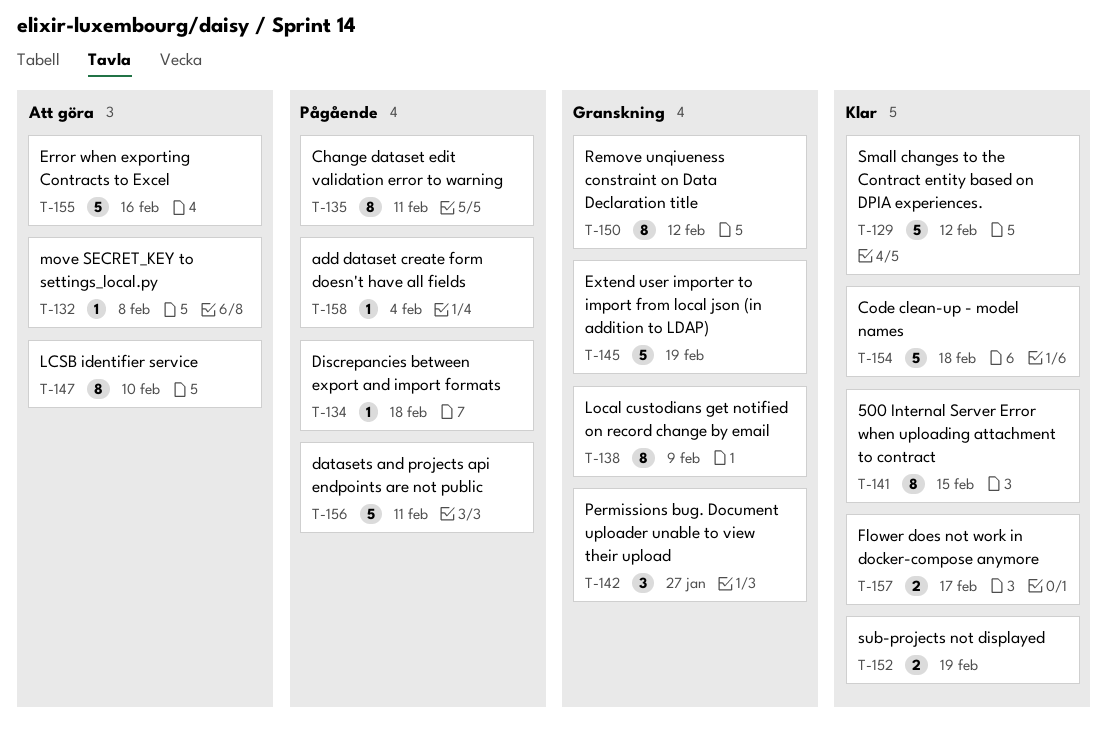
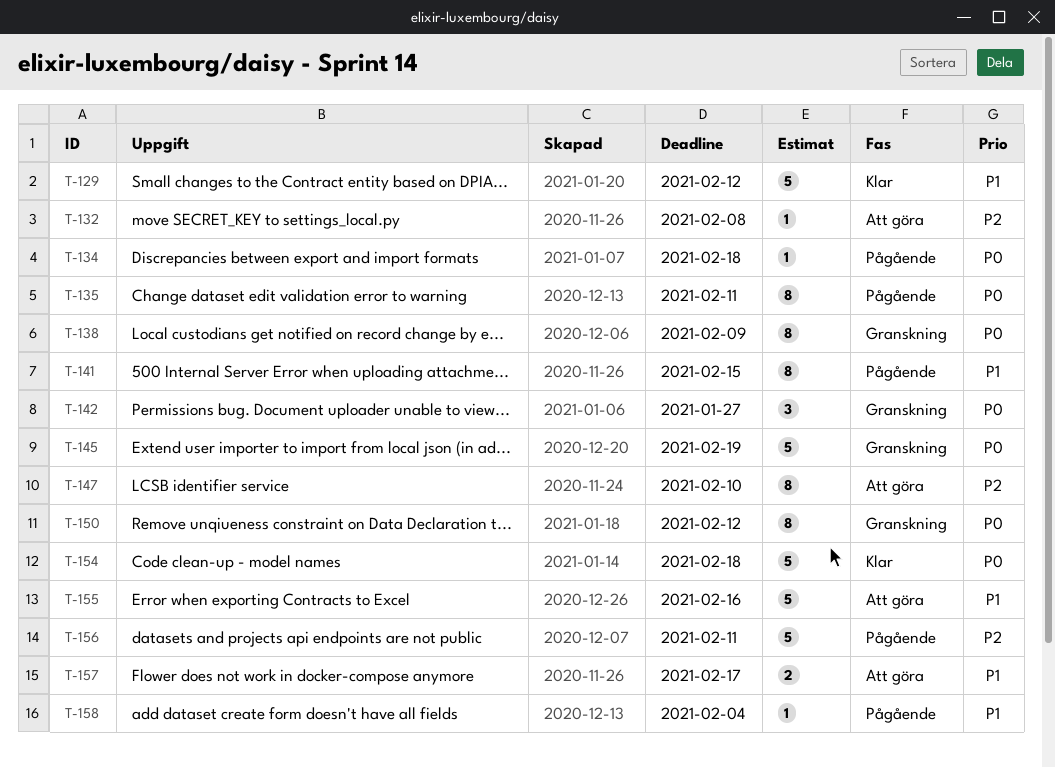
T-141, status: Klar -> Pågående
T-152: present -> none
T-157, status: Klar -> Att göra

